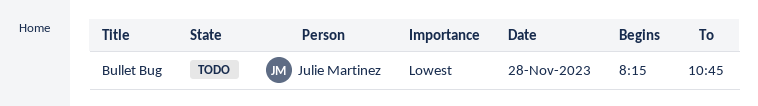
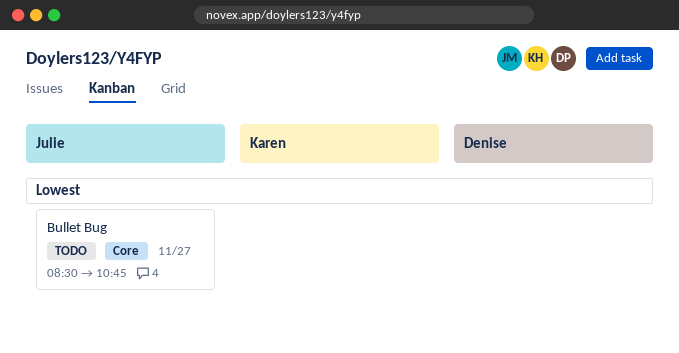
Bullet Bug, day: Nov 28 -> Nov 27
Bullet Bug, begins: 08:15 -> 08:30

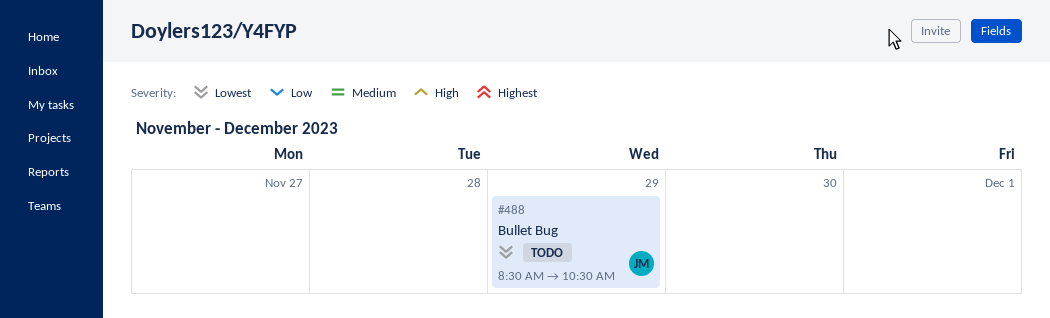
Bullet Bug, day: Nov 27 -> Nov 29
Bullet Bug, ends: 10:45 -> 10:30

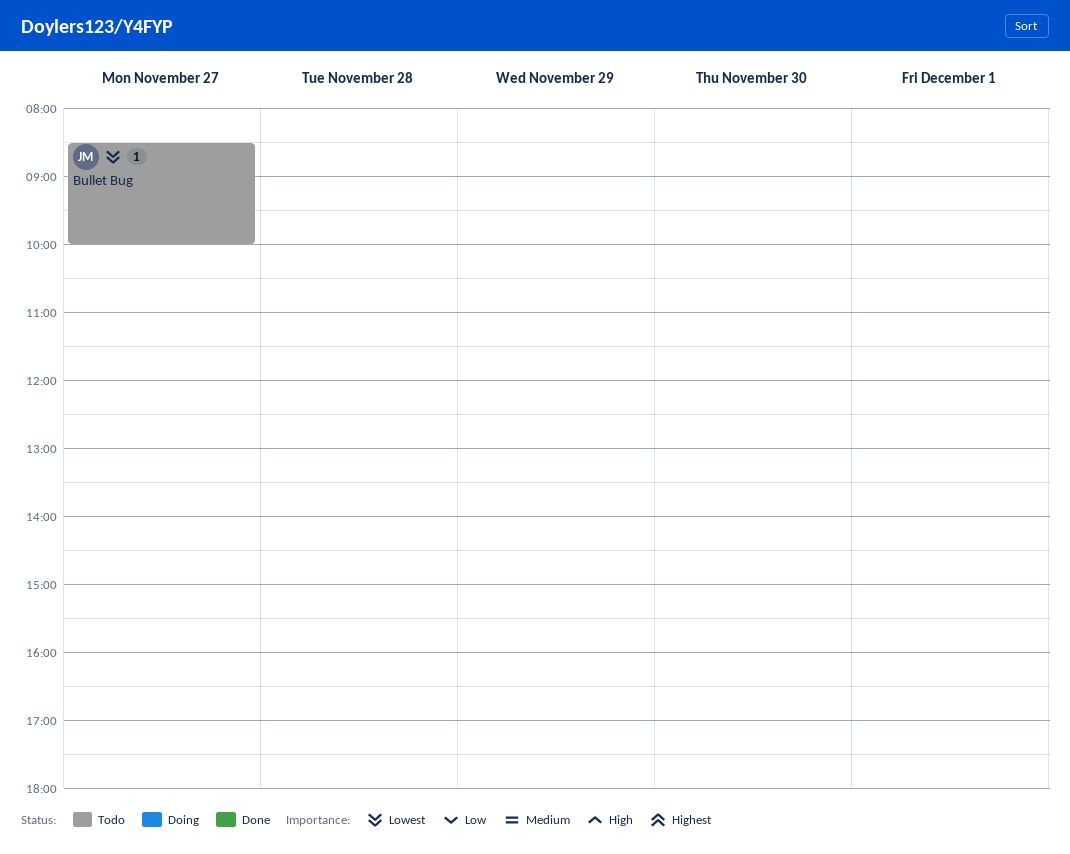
Bullet Bug, day: Nov 29 -> Nov 27
Bullet Bug, ends: 10:30 -> 10:00

